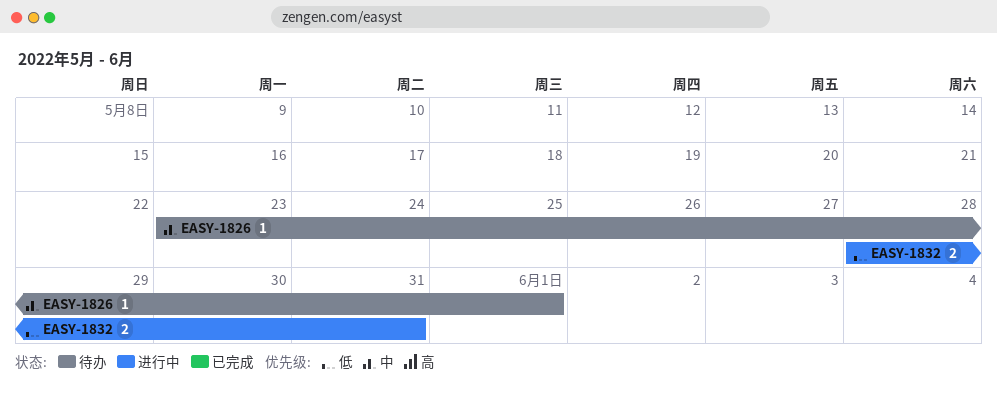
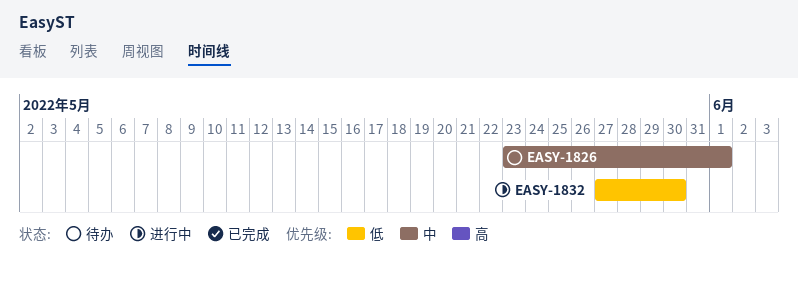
EASY-1832, start: May 28 -> May 27
EASY-1832, due: May 31 -> May 30

